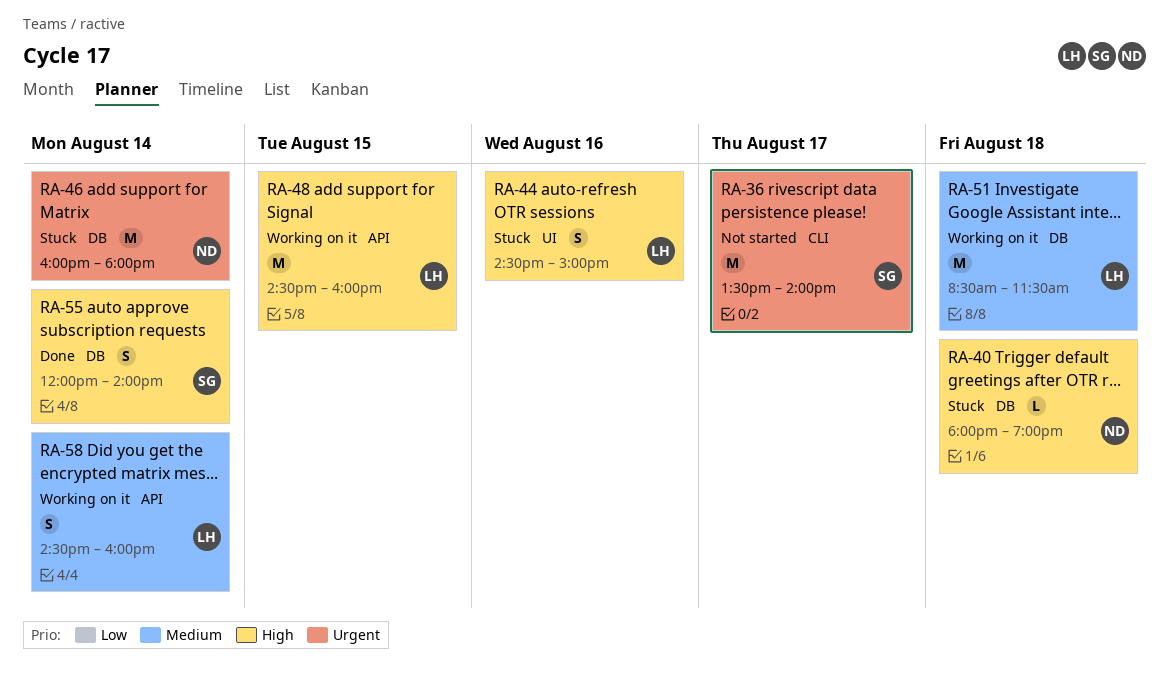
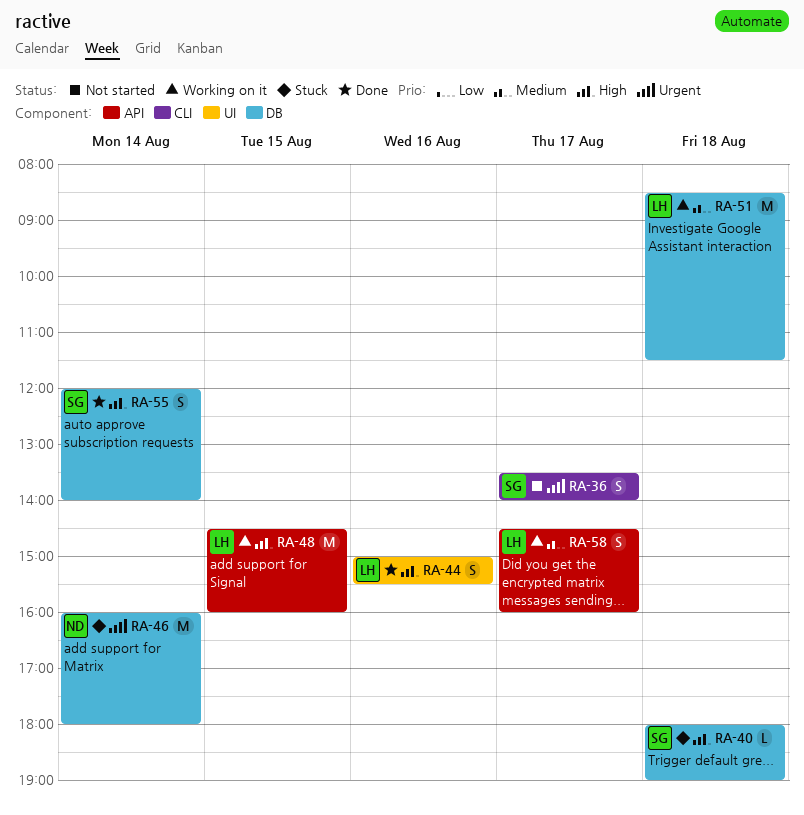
RA-36, estimate: M -> S
RA-40, owner: ND -> SG
RA-44, status: Stuck -> Done
RA-44, begins: 14:30 -> 15:00
RA-44, ends: 15:00 -> 15:30
RA-58, day: Aug 14 -> Aug 17

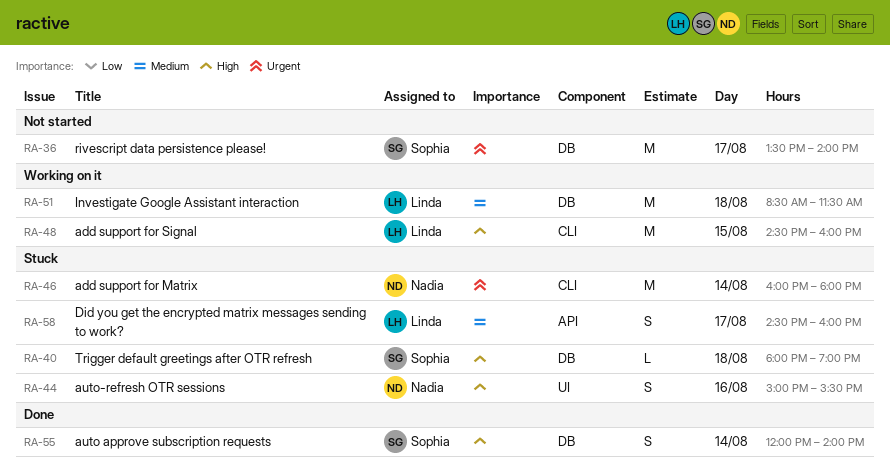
RA-36, label: CLI -> DB
RA-36, estimate: S -> M
RA-44, status: Done -> Stuck
RA-44, owner: Linda -> Nadia
RA-46, label: DB -> CLI
RA-48, label: API -> CLI
RA-58, status: Working on it -> Stuck

